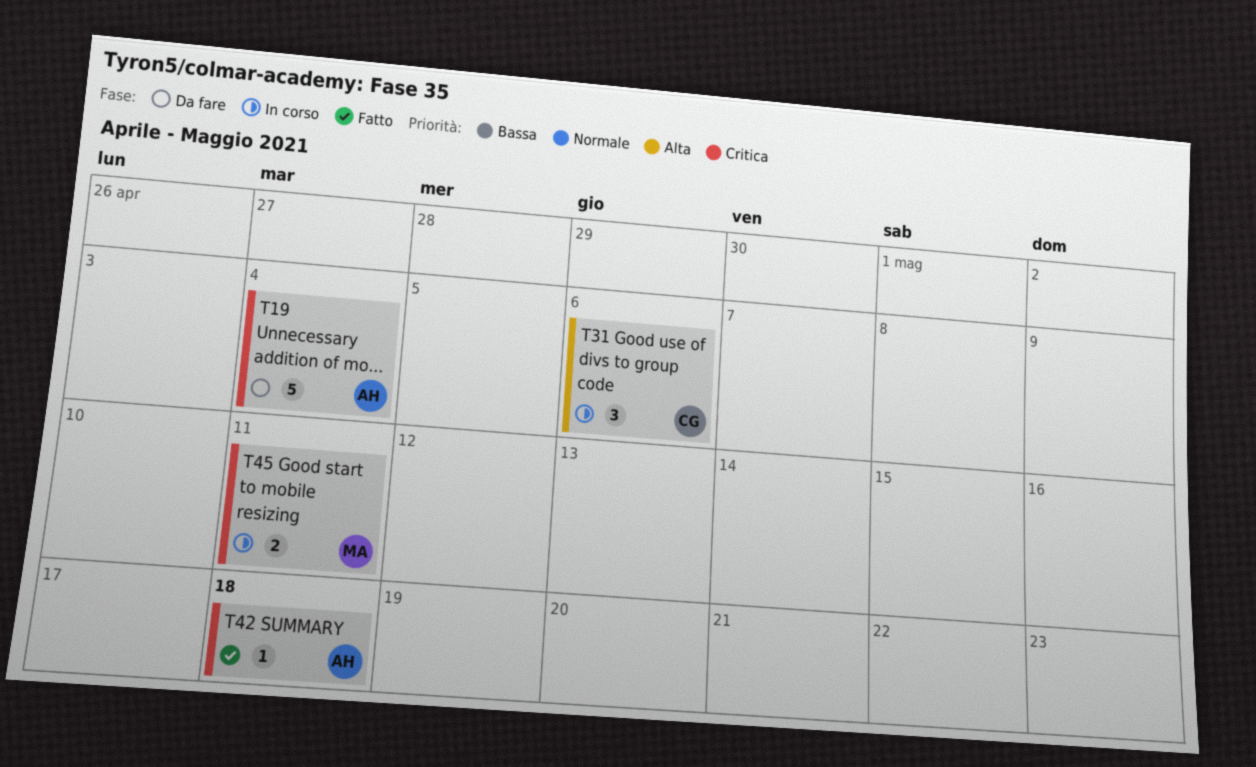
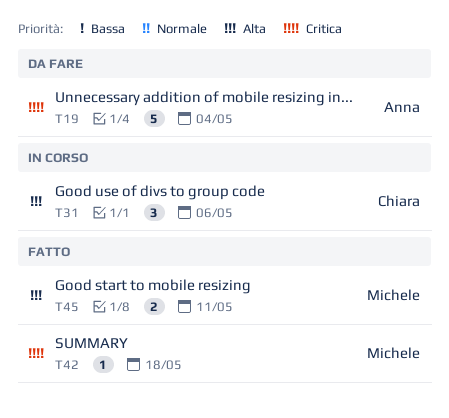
T42, owner: Anna -> Michele
T45, status: In corso -> Fatto
T45, priority: Critica -> Alta

